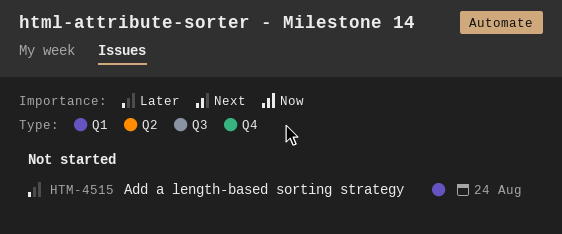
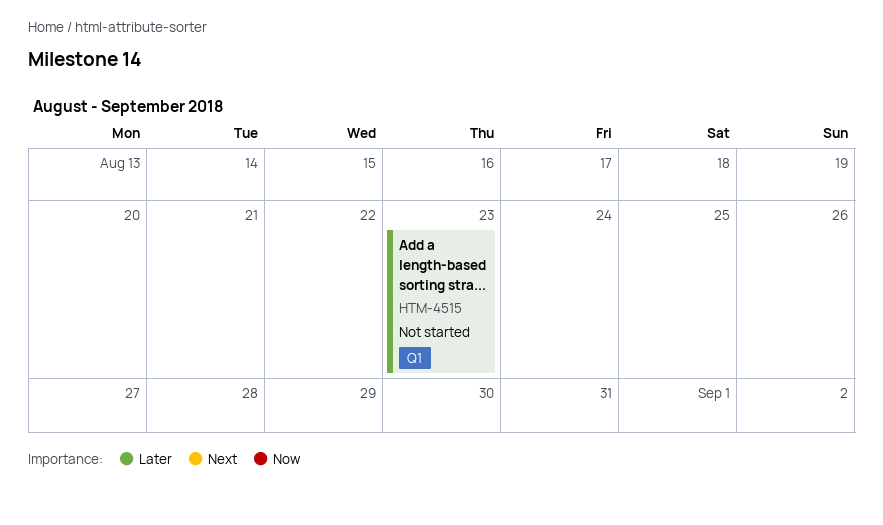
HTM-4515, due: Aug 24 -> Aug 23

